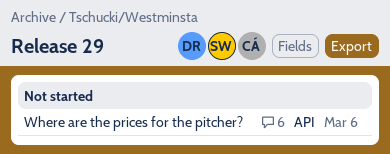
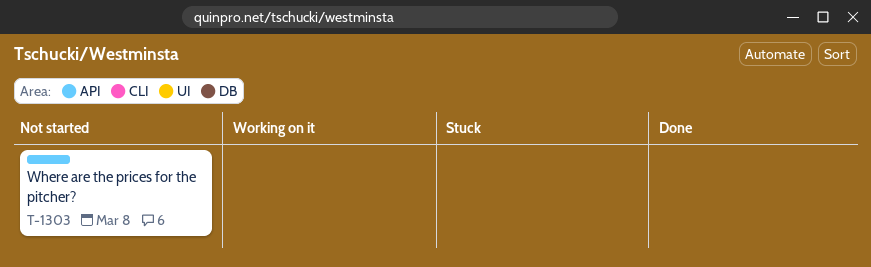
Where are the prices for the pitcher?, due: Mar 6 -> Mar 8

